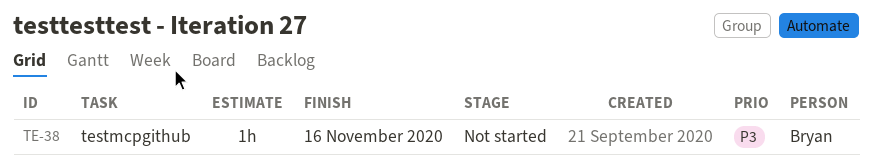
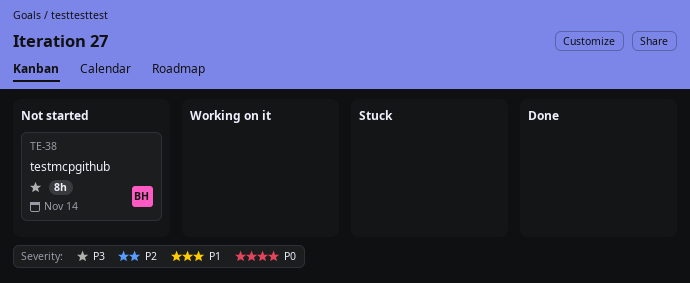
TE-38, estimate: 1h -> 8h
TE-38, due: Nov 16 -> Nov 14

